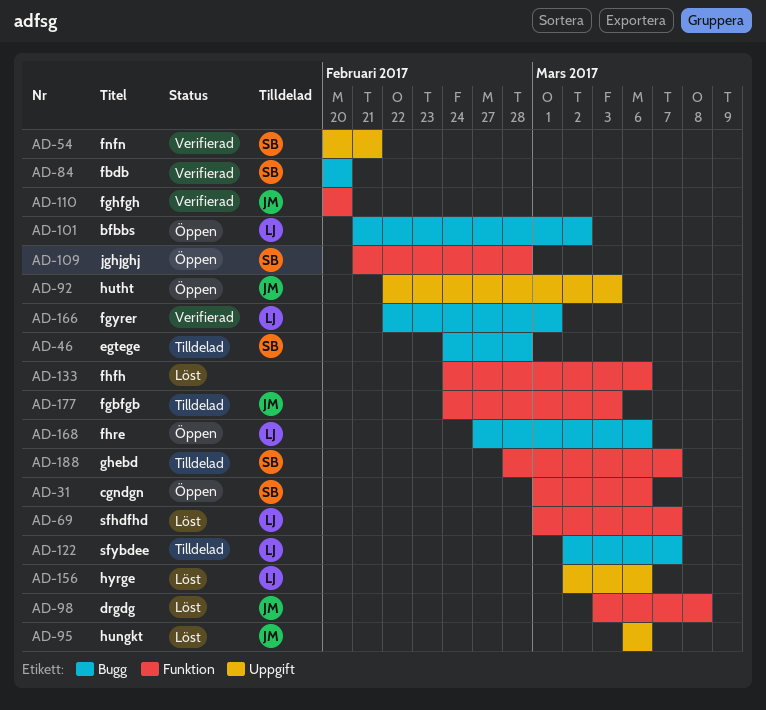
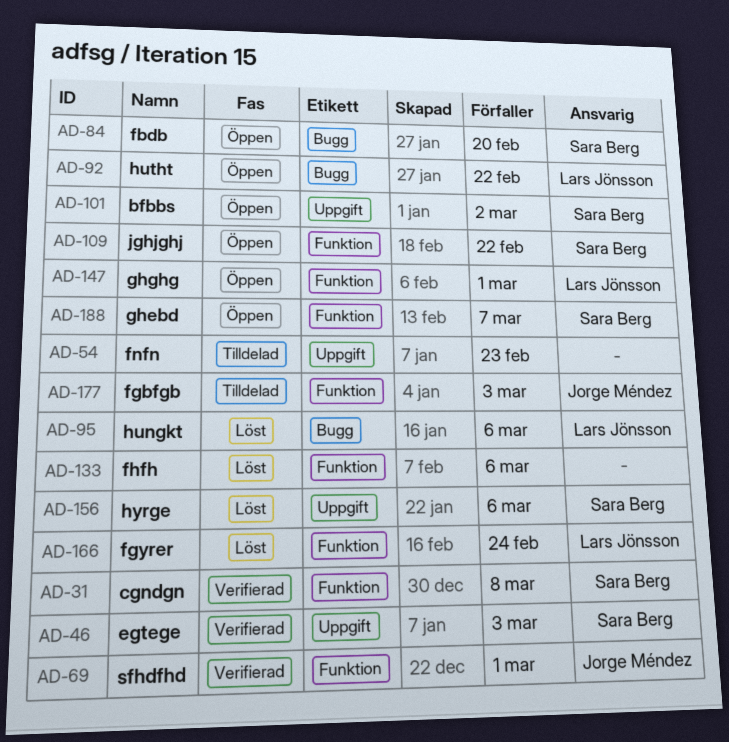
AD-31, status: Öppen -> Verifierad
AD-31, due: Mar 6 -> Mar 8
AD-46, status: Tilldelad -> Verifierad
AD-46, label: Bugg -> Uppgift
AD-46, due: Feb 28 -> Mar 3
AD-54, status: Verifierad -> Tilldelad
AD-54, owner: Sara Berg -> none
AD-54, due: Feb 21 -> Feb 23
AD-69, status: Löst -> Verifierad
AD-69, owner: Lars Jönsson -> Jorge Méndez
AD-69, due: Mar 7 -> Mar 1
AD-84, status: Verifierad -> Öppen
AD-92, owner: Jorge Méndez -> Lars Jönsson
AD-92, label: Uppgift -> Bugg
AD-92, due: Mar 3 -> Feb 22
AD-95, owner: Jorge Méndez -> Lars Jönsson
AD-95, label: Uppgift -> Bugg
AD-98: present -> none
AD-101, owner: Lars Jönsson -> Sara Berg
AD-101, label: Bugg -> Uppgift
AD-109, due: Feb 28 -> Feb 22
AD-110: present -> none
AD-122: present -> none
AD-147: none -> present
AD-156, owner: Lars Jönsson -> Sara Berg
AD-166, status: Verifierad -> Löst
AD-166, label: Bugg -> Funktion
AD-166, due: Mar 1 -> Feb 24
AD-168: present -> none
AD-188, status: Tilldelad -> Öppen

